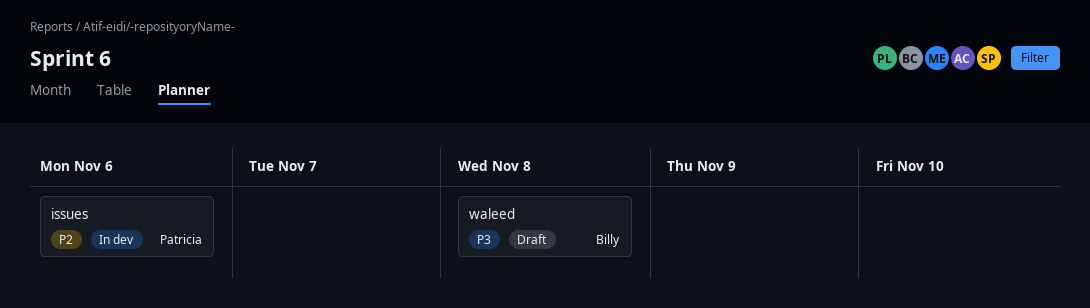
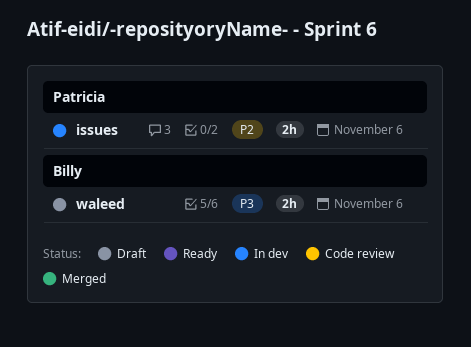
waleed, due: Nov 8 -> Nov 6

